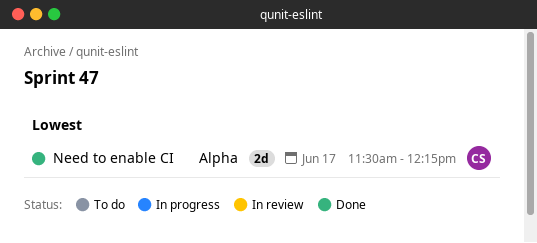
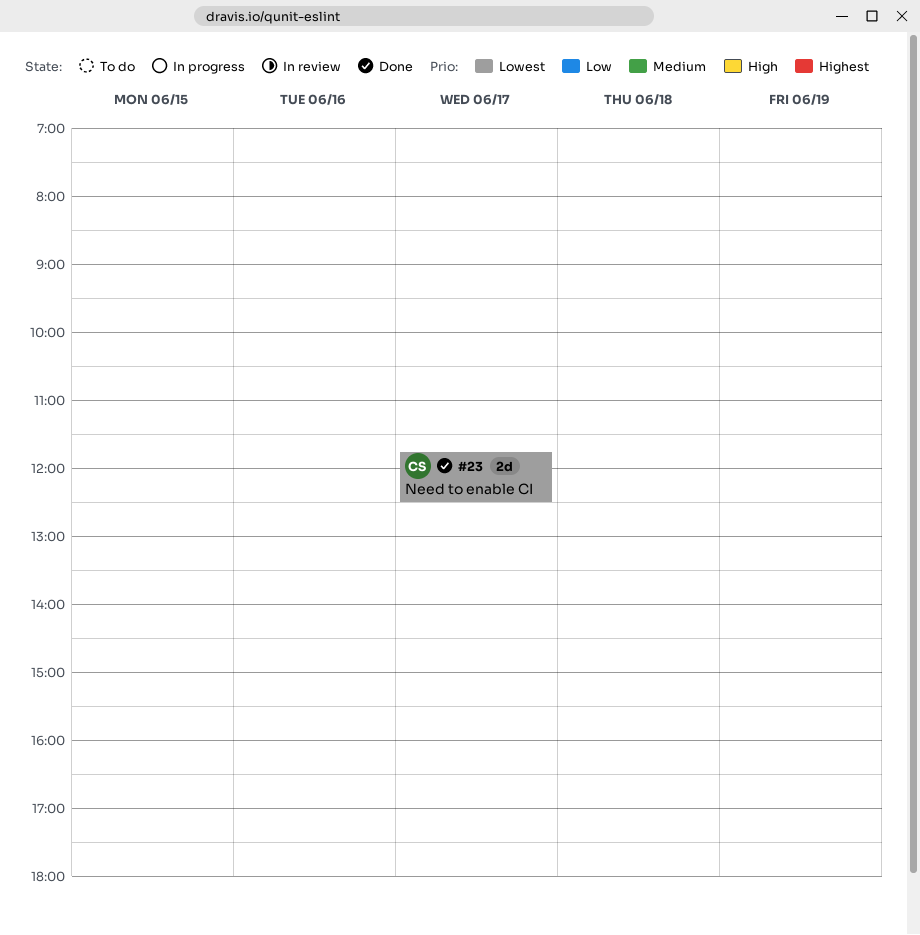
Need to enable CI, begins: 11:30 -> 11:45
Need to enable CI, ends: 12:15 -> 12:30

